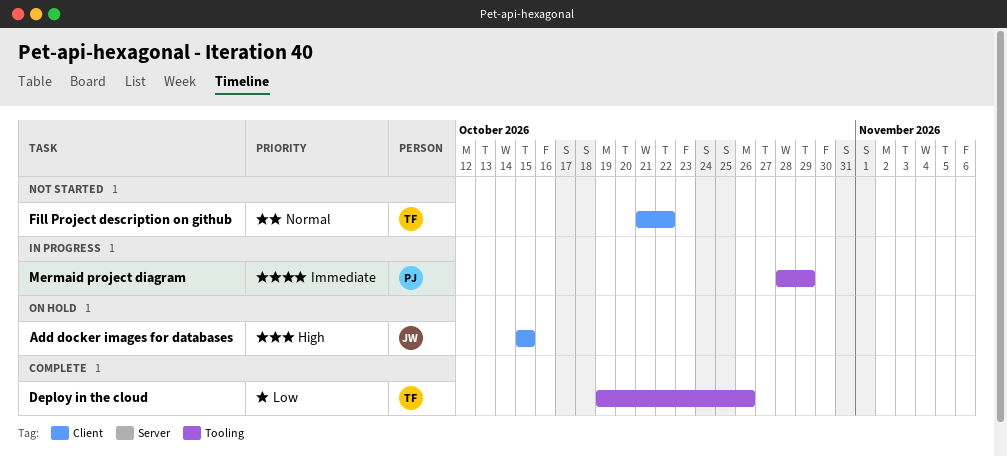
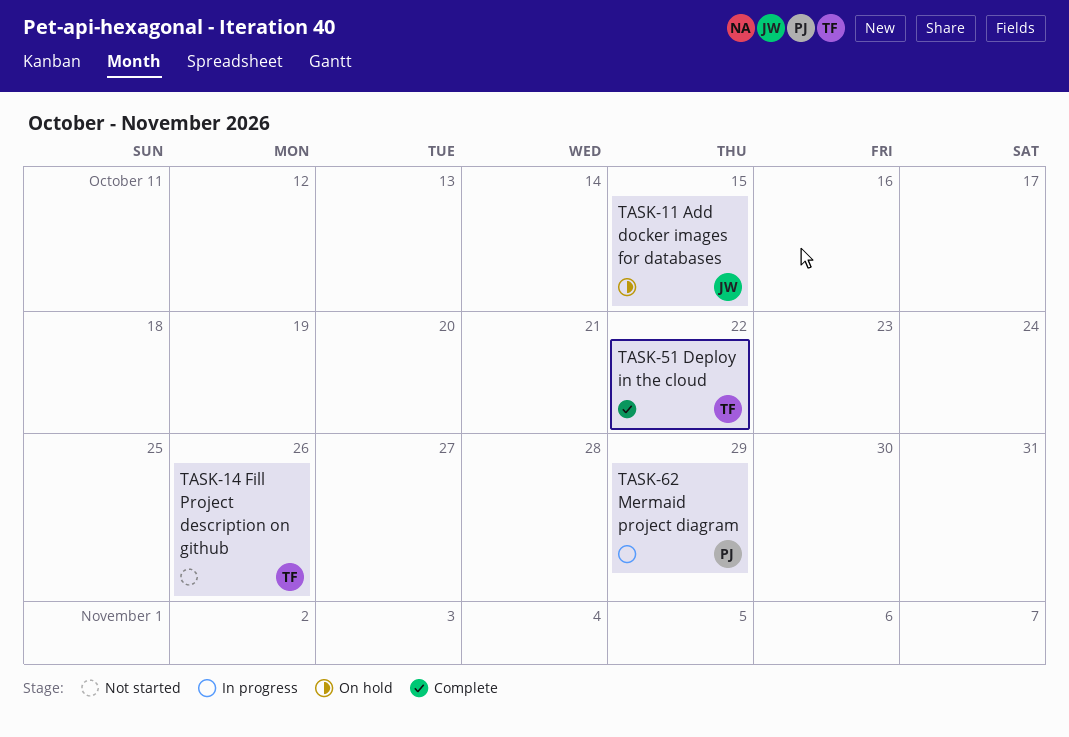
Deploy in the cloud, due: Oct 26 -> Oct 22
Fill Project description on github, due: Oct 22 -> Oct 26

